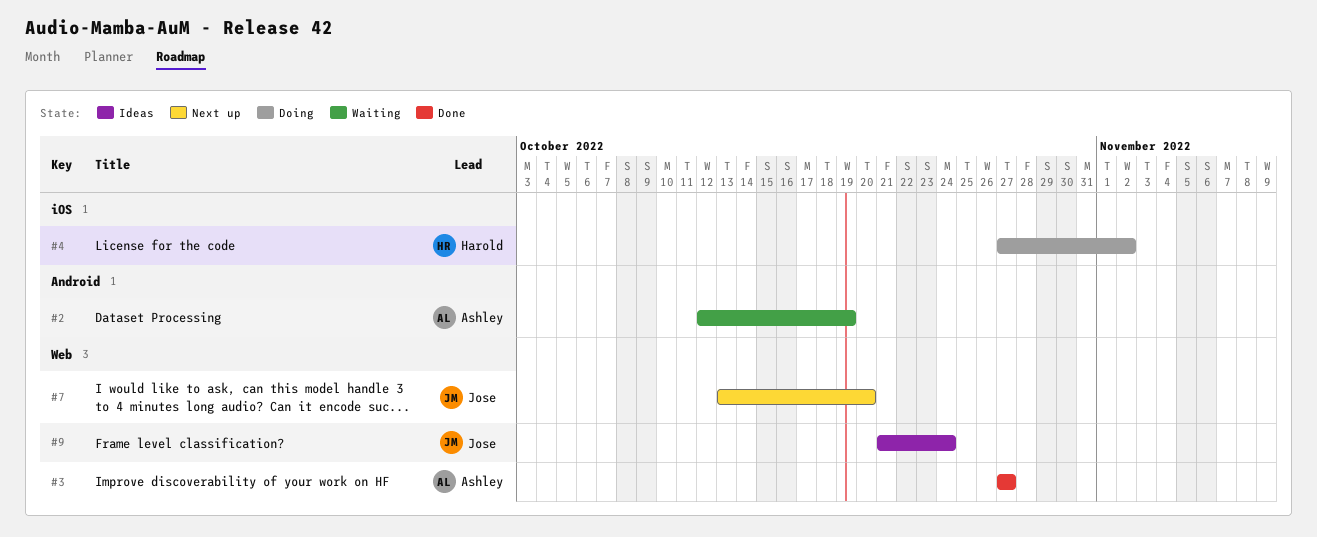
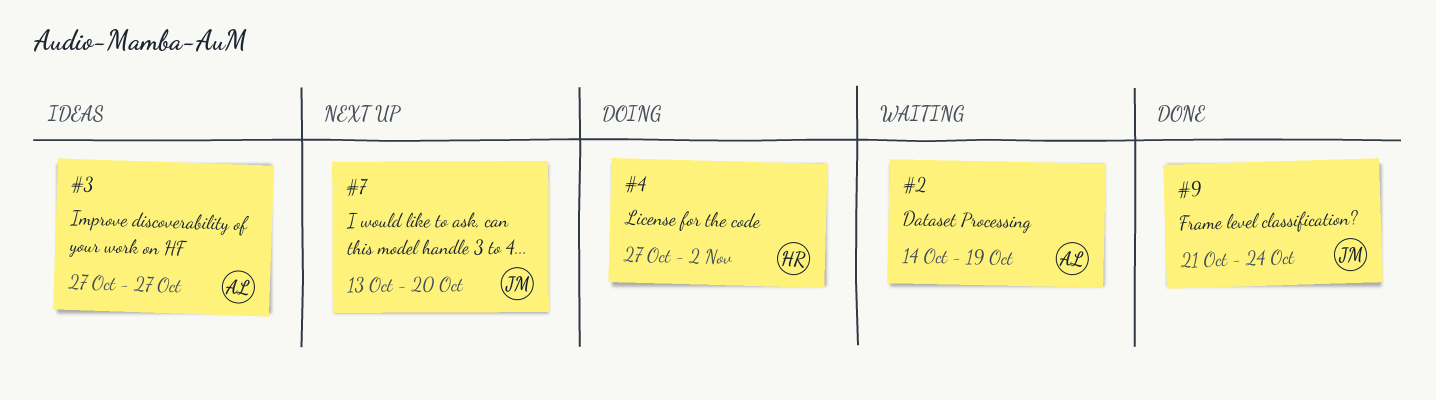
#2, start: Oct 12 -> Oct 14
#3, status: Done -> Ideas
#9, status: Ideas -> Done

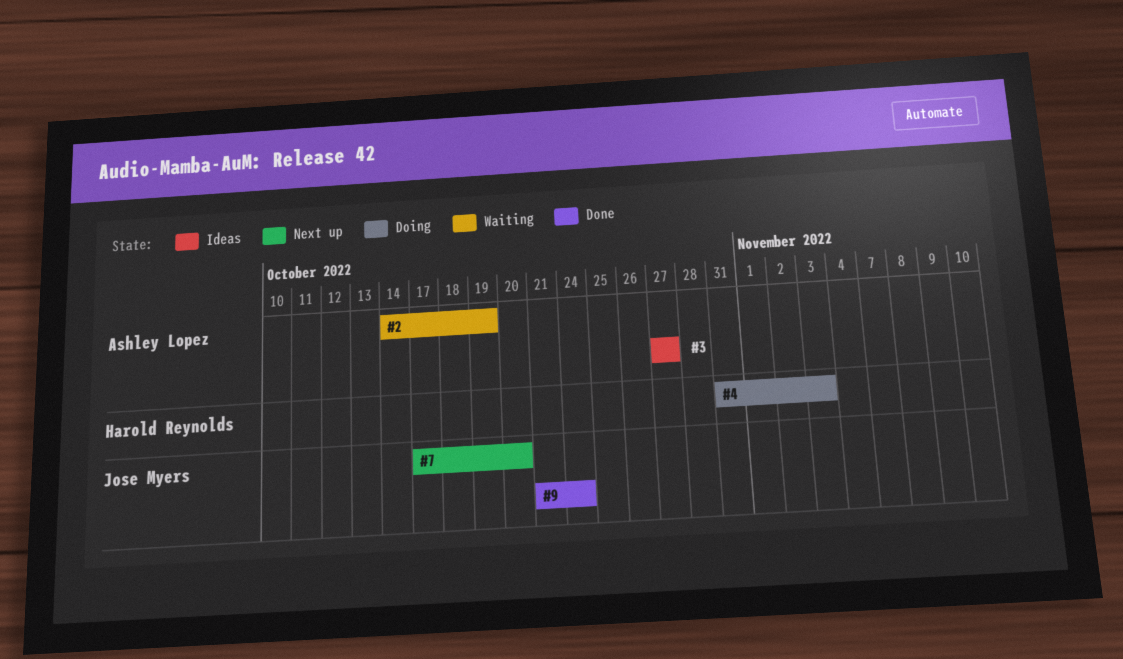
#4, start: Oct 27 -> Oct 31
#4, due: Nov 2 -> Nov 3
#7, start: Oct 13 -> Oct 17

